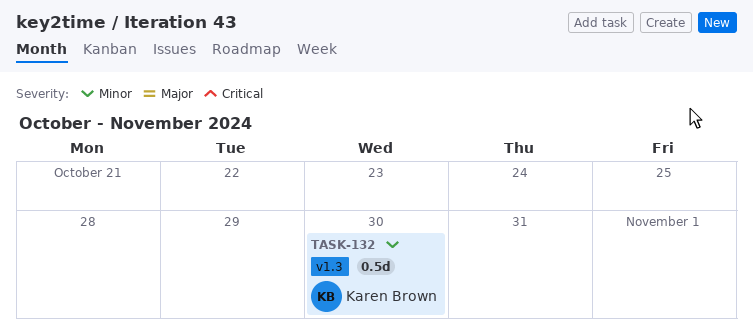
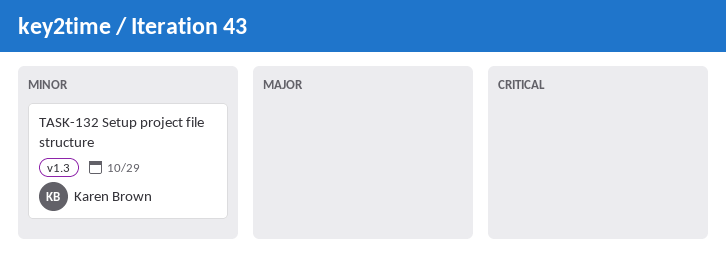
TASK-132, due: Oct 30 -> Oct 29

